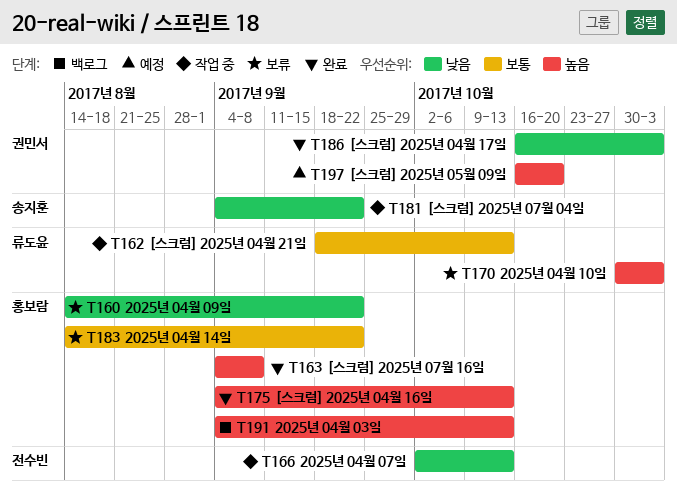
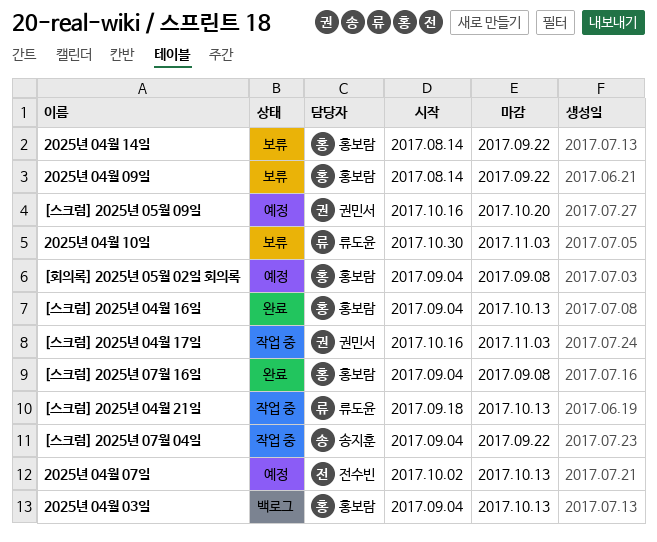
2025년 04월 07일, status: 작업 중 -> 예정
[스크럼] 2025년 04월 17일, status: 완료 -> 작업 중
[회의록] 2025년 05월 02일 회의록: none -> present

